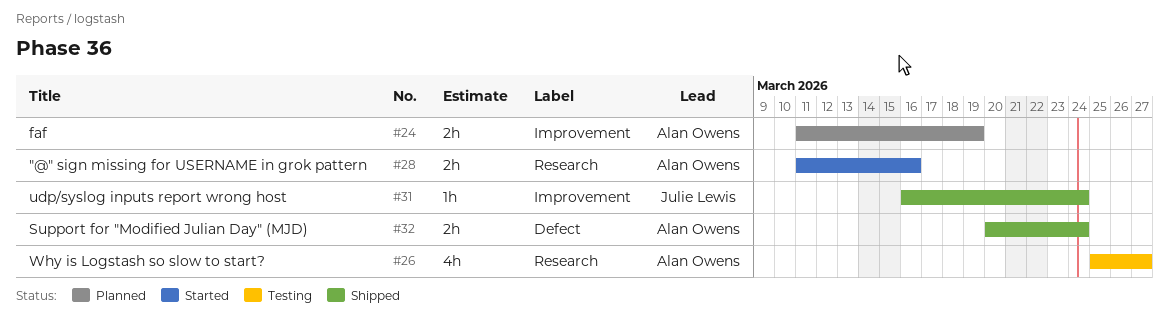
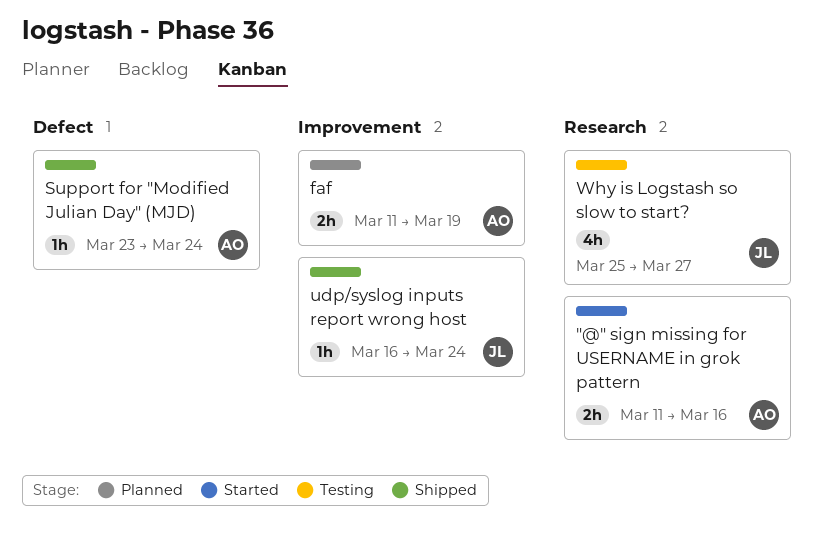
Support for "Modified Julian Day" (MJD), estimate: 2h -> 1h
Support for "Modified Julian Day" (MJD), start: Mar 20 -> Mar 23
Why is Logstash so slow to start?, owner: Alan Owens -> Julie Lewis

